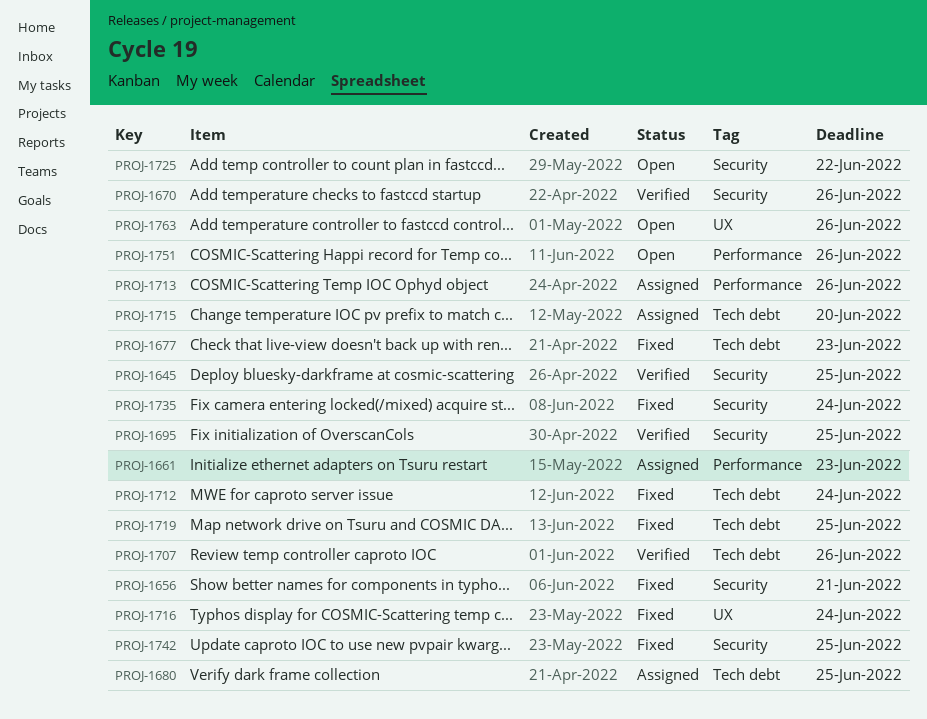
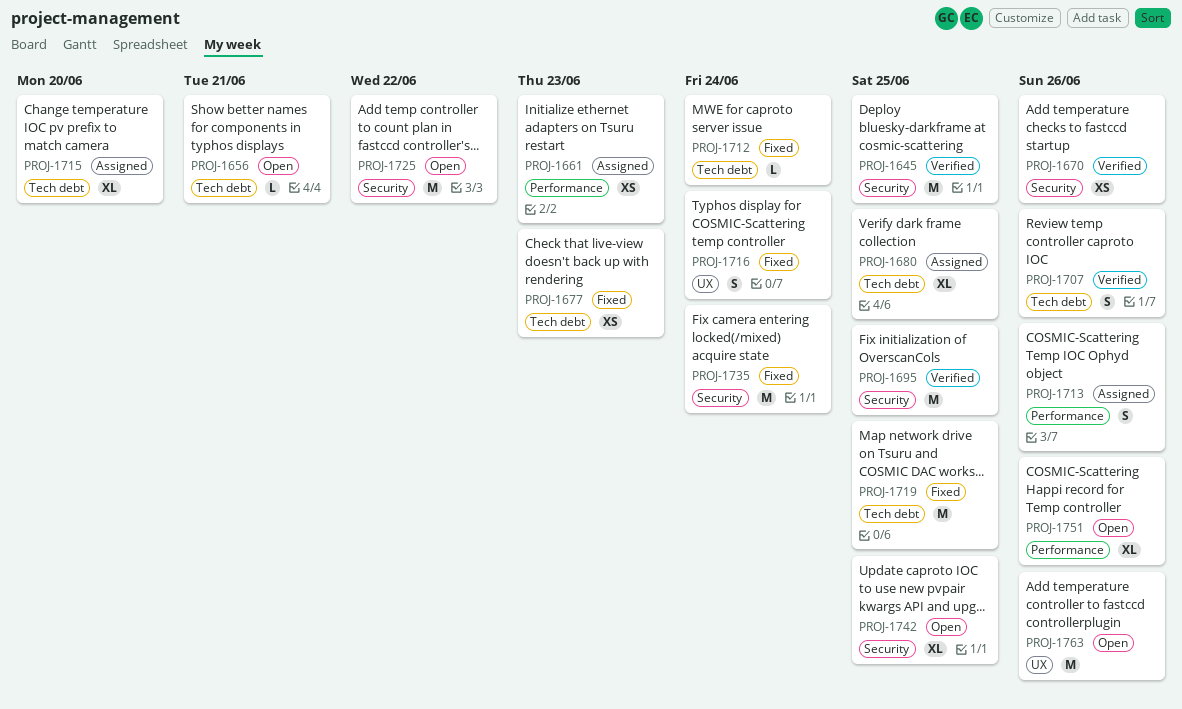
PROJ-1656, status: Fixed -> Open
PROJ-1656, label: Security -> Tech debt
PROJ-1742, status: Fixed -> Open

